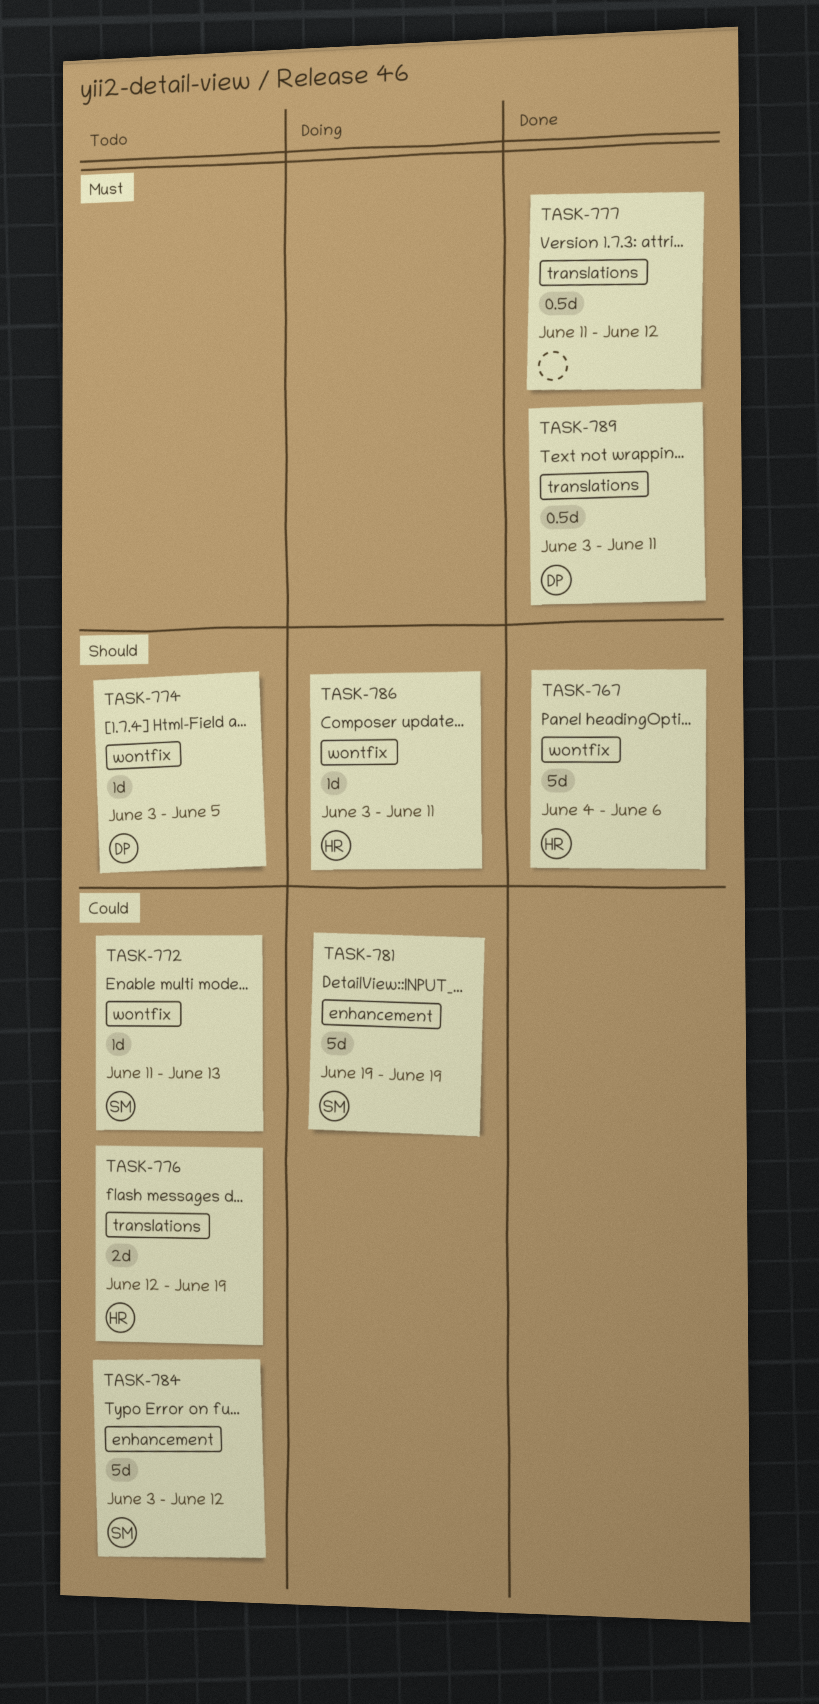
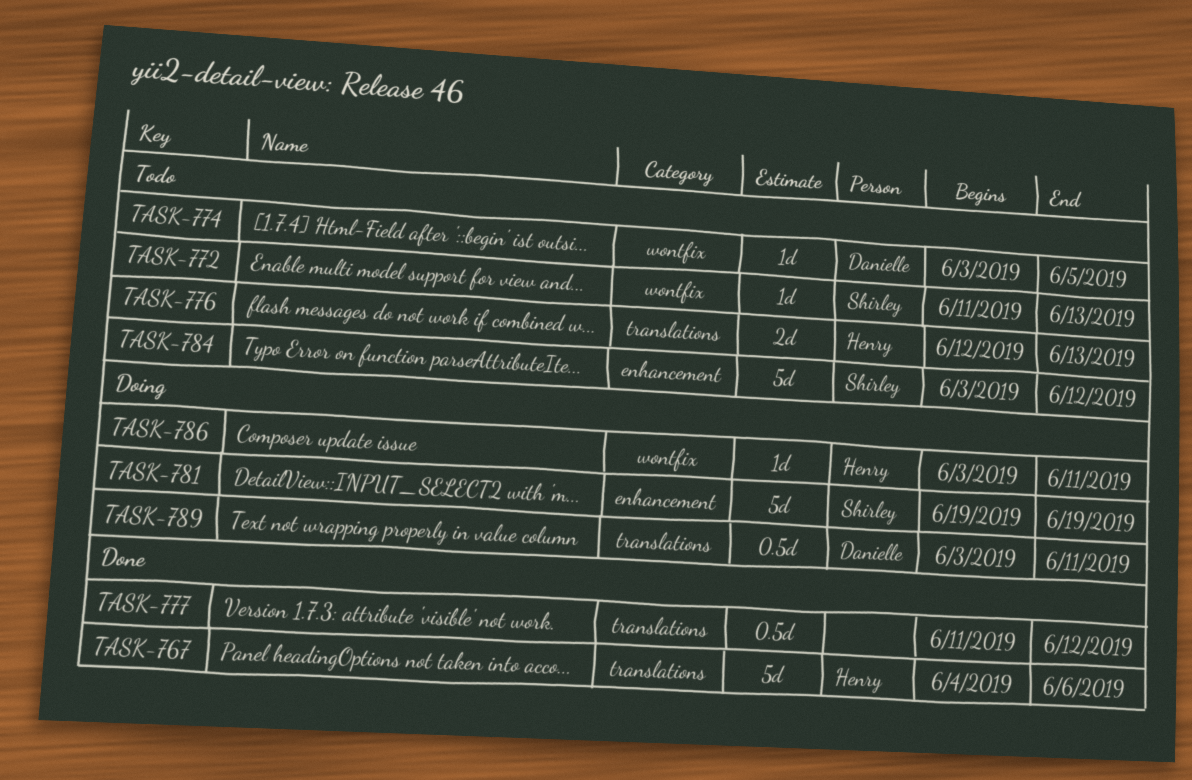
TASK-767, label: wontfix -> translations
TASK-776, due: Jun 19 -> Jun 13
TASK-789, status: Done -> Doing

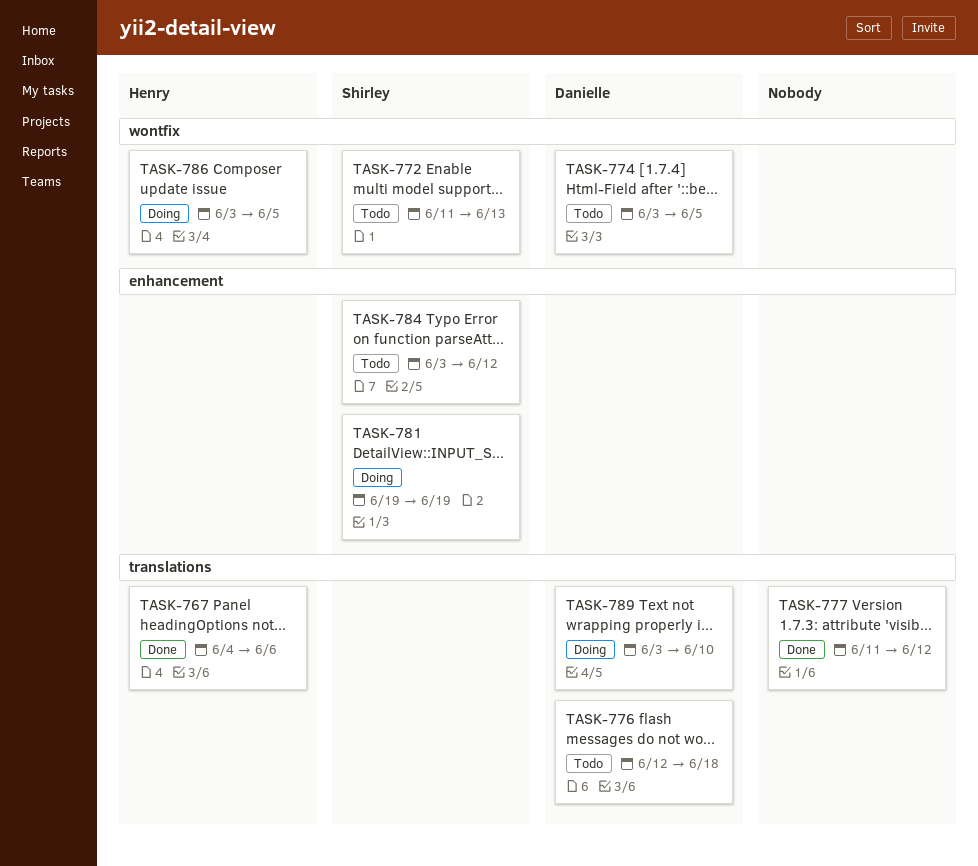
TASK-776, owner: Henry -> Danielle
TASK-776, due: Jun 13 -> Jun 18
TASK-786, due: Jun 11 -> Jun 5
TASK-789, due: Jun 11 -> Jun 10

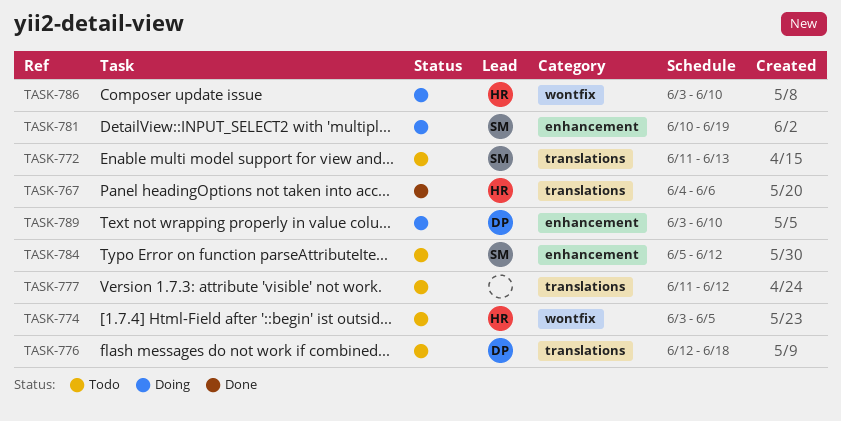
TASK-772, label: wontfix -> translations
TASK-774, owner: Danielle -> Henry
TASK-777, status: Done -> Todo
TASK-781, start: Jun 19 -> Jun 10
TASK-784, start: Jun 3 -> Jun 5
TASK-786, due: Jun 5 -> Jun 10
TASK-789, label: translations -> enhancement

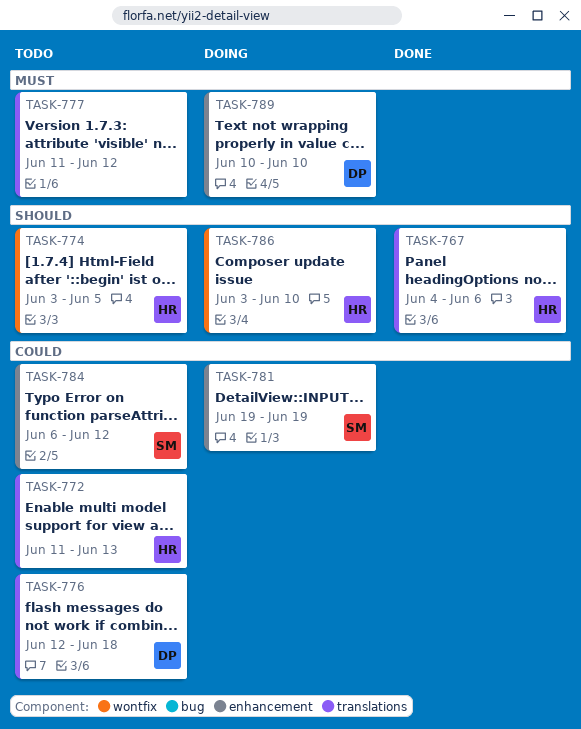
TASK-772, owner: SM -> HR
TASK-781, start: Jun 10 -> Jun 19
TASK-784, start: Jun 5 -> Jun 6
TASK-789, start: Jun 3 -> Jun 10

